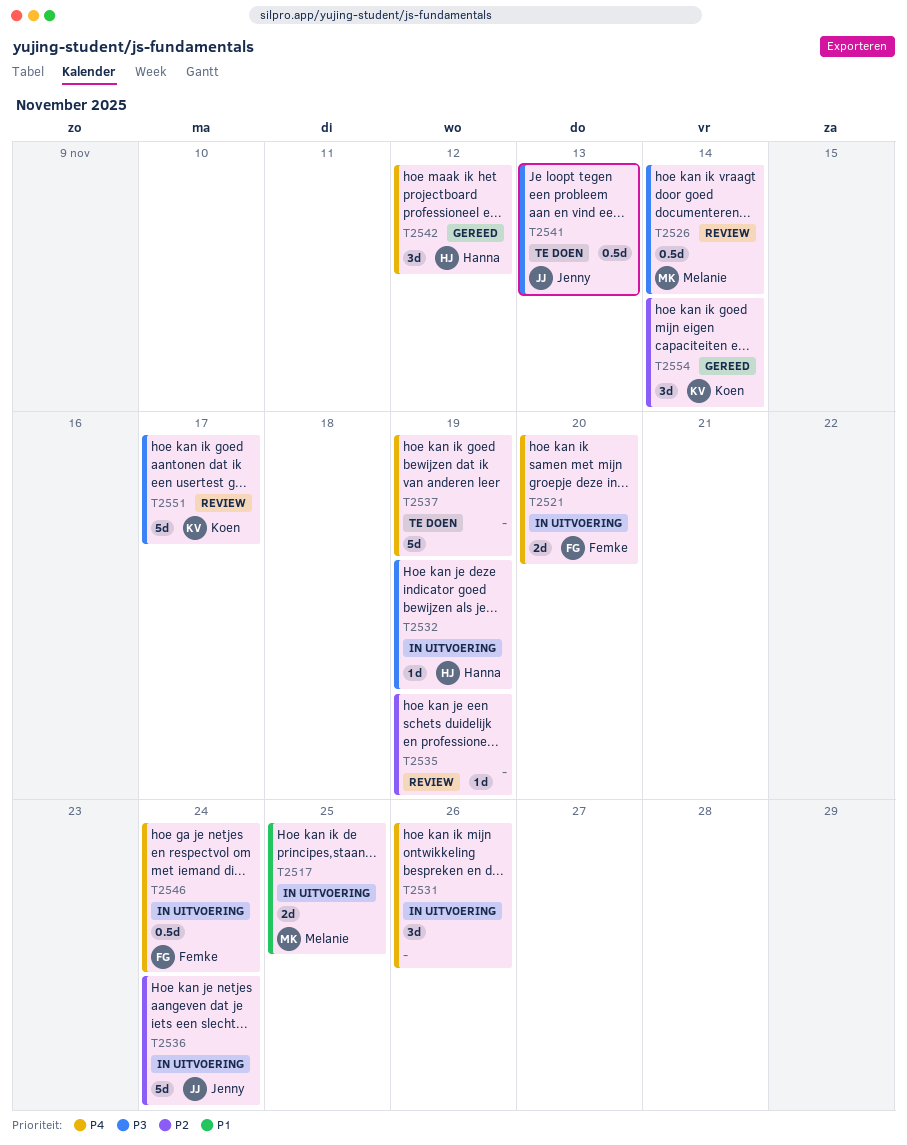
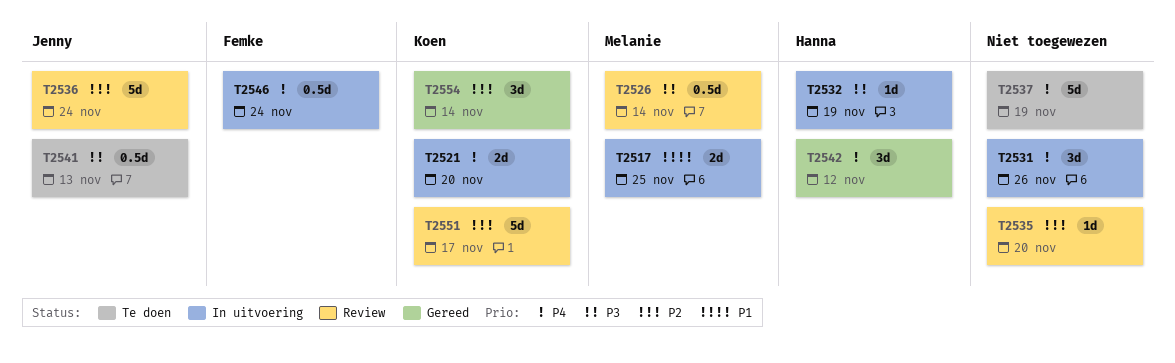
T2521, owner: Femke -> Koen
T2535, due: Nov 19 -> Nov 20
T2536, status: In uitvoering -> Review
T2551, priority: P3 -> P2

